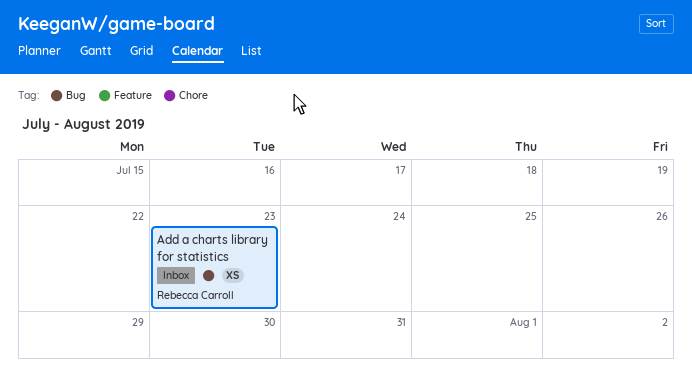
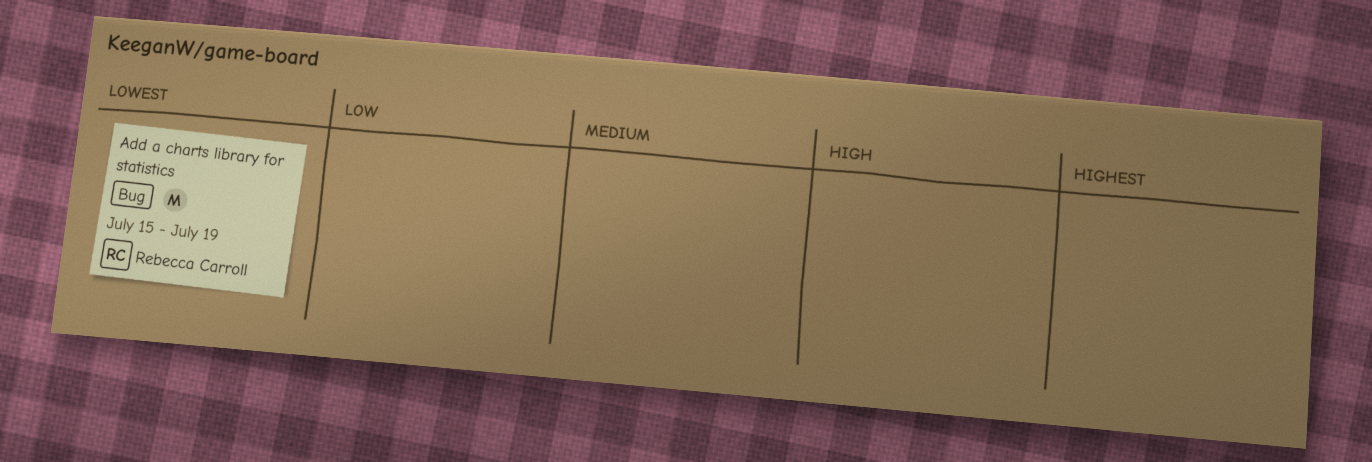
Add a charts library for statistics, estimate: XS -> M
Add a charts library for statistics, due: Jul 23 -> Jul 19

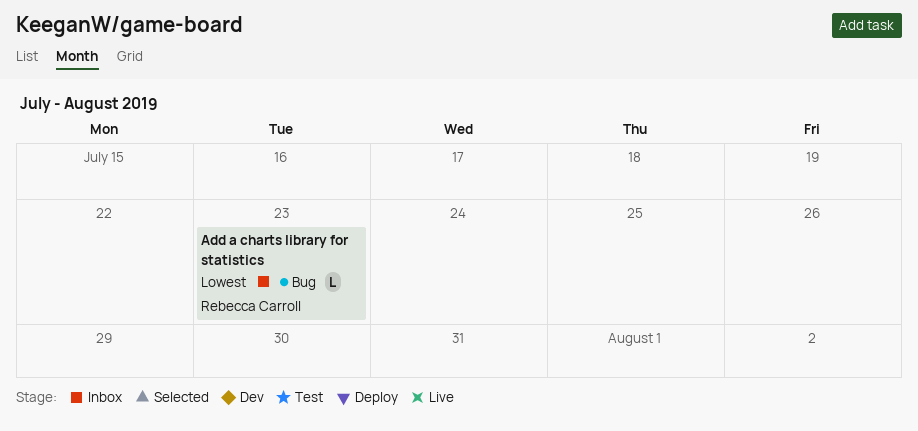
Add a charts library for statistics, estimate: M -> L
Add a charts library for statistics, due: Jul 19 -> Jul 23

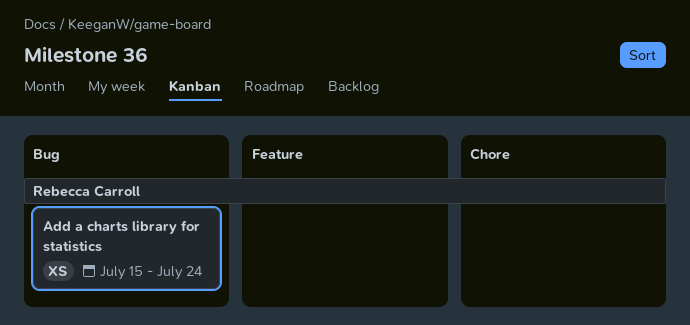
Add a charts library for statistics, estimate: L -> XS
Add a charts library for statistics, due: Jul 23 -> Jul 24

